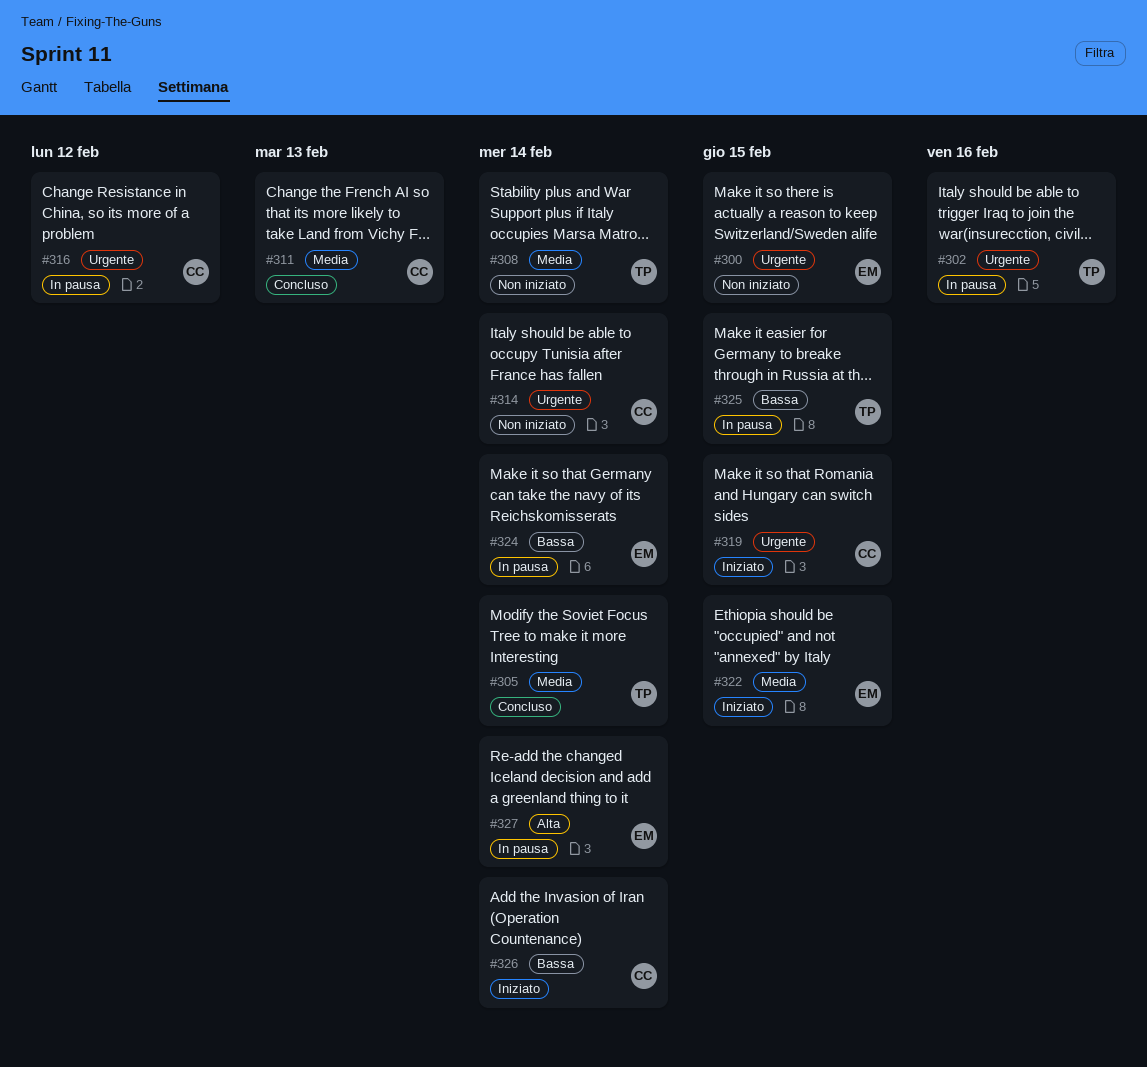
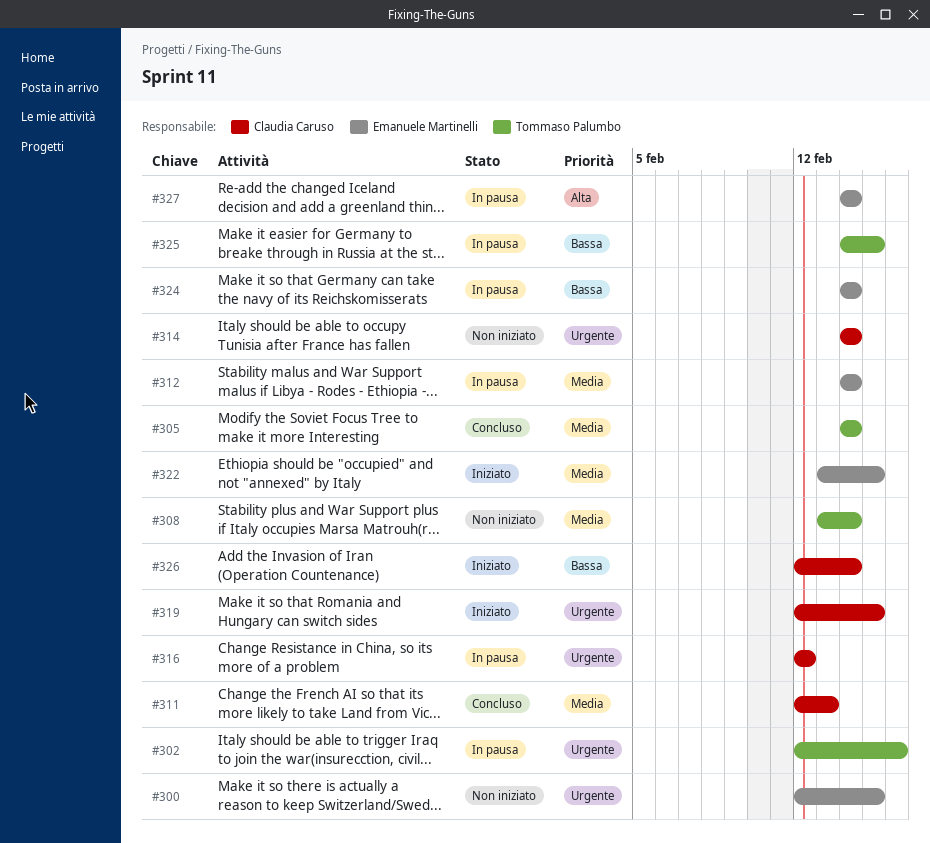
#312: none -> present

